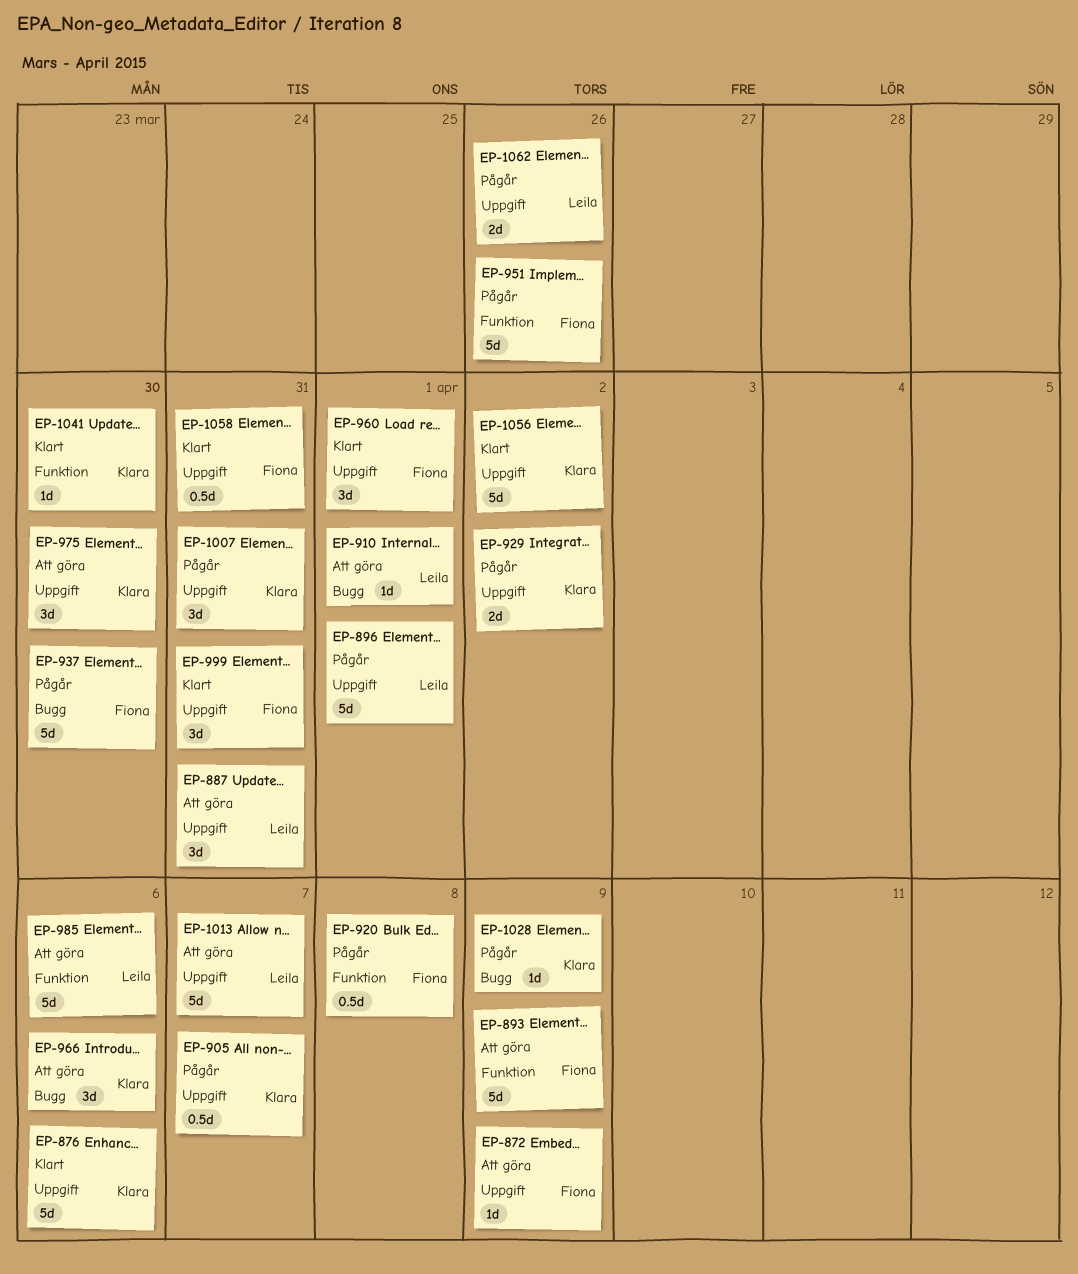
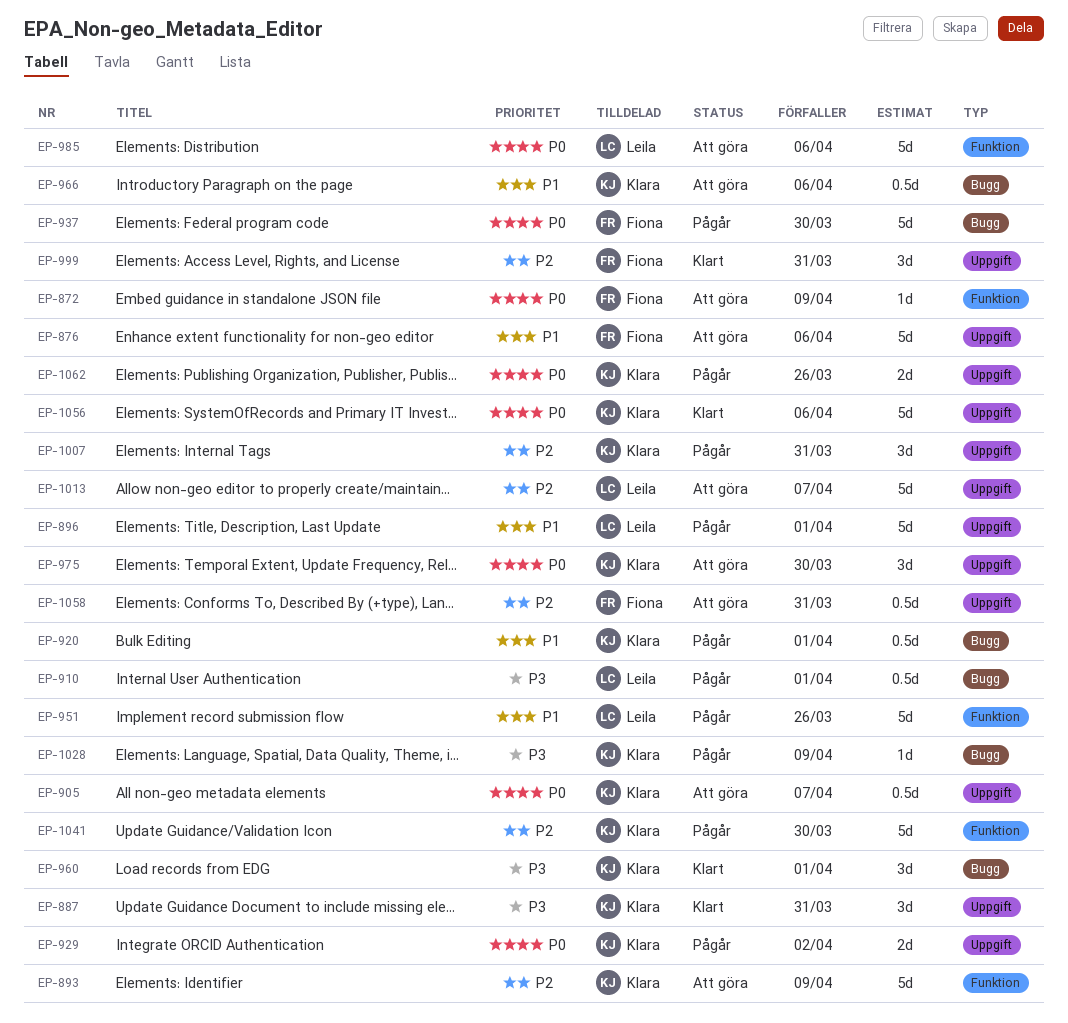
EP-872, label: Uppgift -> Funktion
EP-876, status: Klart -> Att göra
EP-876, owner: Klara -> Fiona
EP-887, status: Att göra -> Klart
EP-887, owner: Leila -> Klara
EP-893, owner: Fiona -> Klara
EP-905, status: Pågår -> Att göra
EP-910, status: Att göra -> Pågår
EP-910, estimate: 1d -> 0.5d
EP-920, owner: Fiona -> Klara
EP-920, label: Funktion -> Bugg
EP-920, due: Apr 8 -> Apr 1
EP-951, owner: Fiona -> Leila
EP-960, owner: Fiona -> Klara
EP-960, label: Uppgift -> Bugg
EP-966, estimate: 3d -> 0.5d
EP-1041, status: Klart -> Pågår
EP-1041, estimate: 1d -> 5d
EP-1056, due: Apr 2 -> Apr 6
EP-1058, status: Klart -> Att göra
EP-1062, owner: Leila -> Klara

